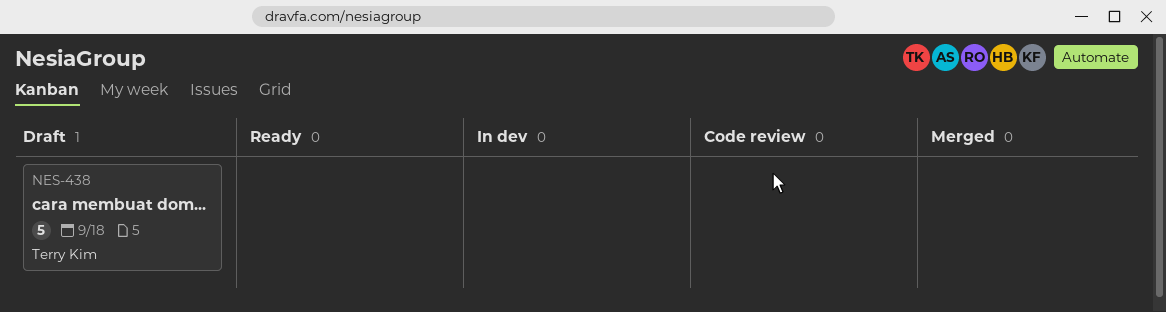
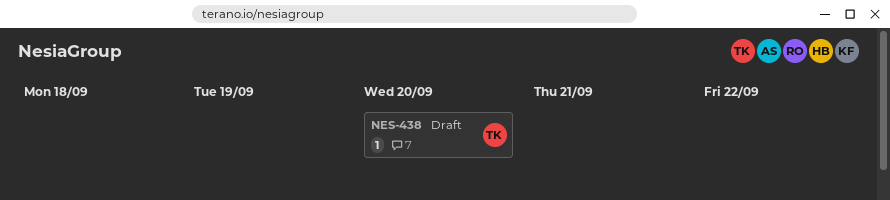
NES-438, estimate: 5 -> 1
NES-438, due: Sep 18 -> Sep 20

